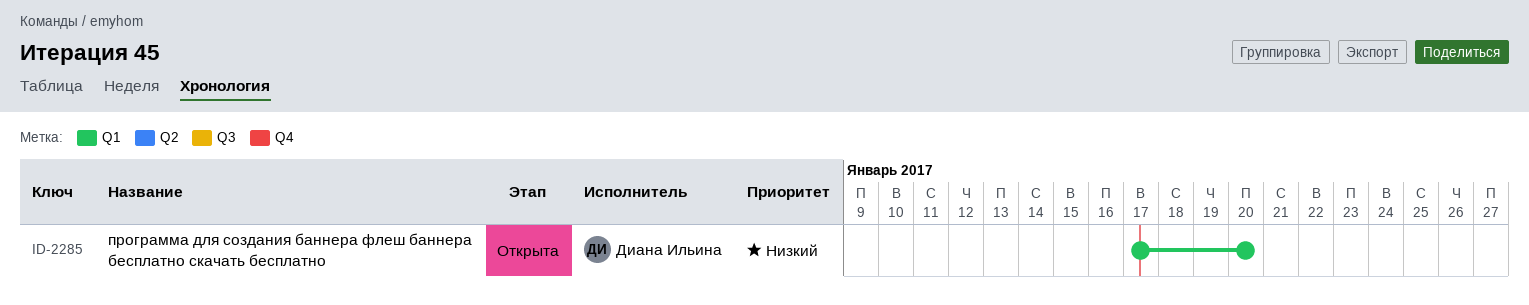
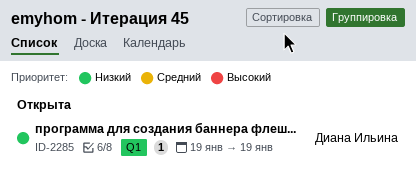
ID-2285, start: Jan 17 -> Jan 19
ID-2285, due: Jan 20 -> Jan 19

